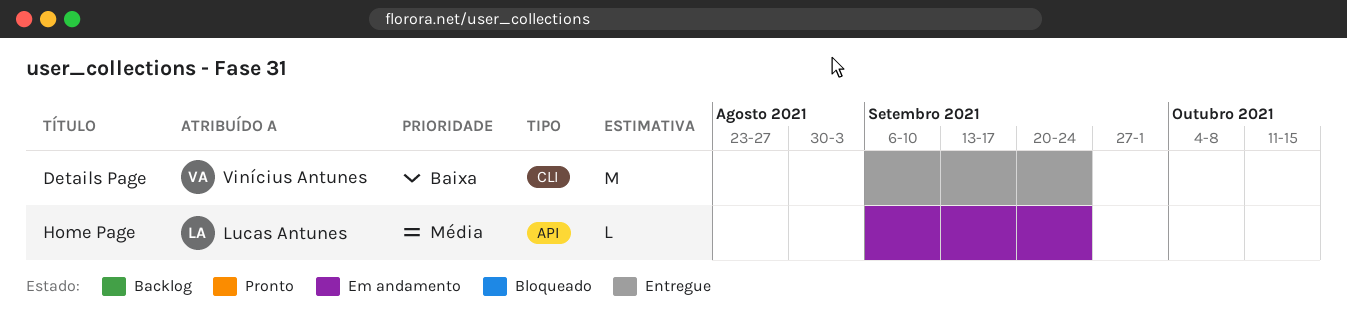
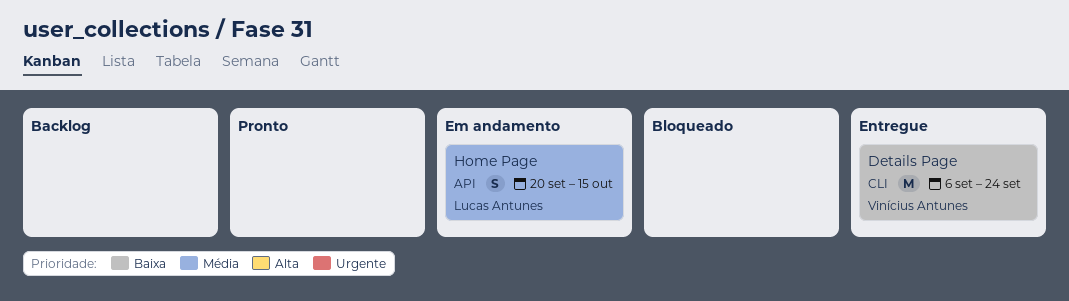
Home Page, estimate: L -> S
Home Page, start: Sep 6 -> Sep 20
Home Page, due: Sep 24 -> Oct 15

